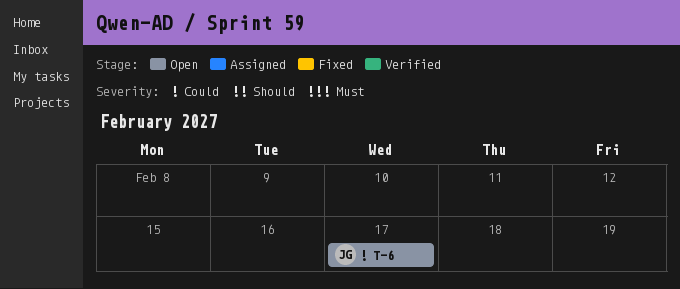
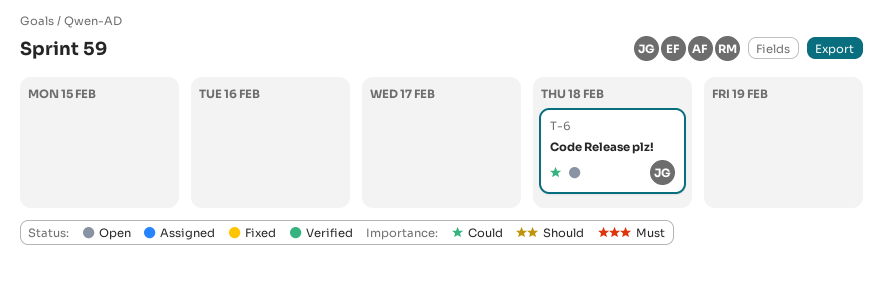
T-6, due: Feb 17 -> Feb 18

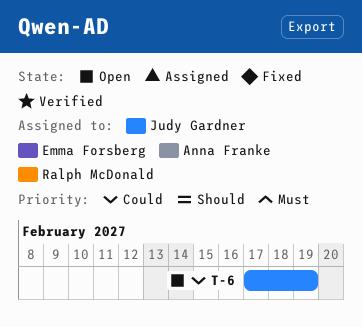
T-6, due: Feb 18 -> Feb 19

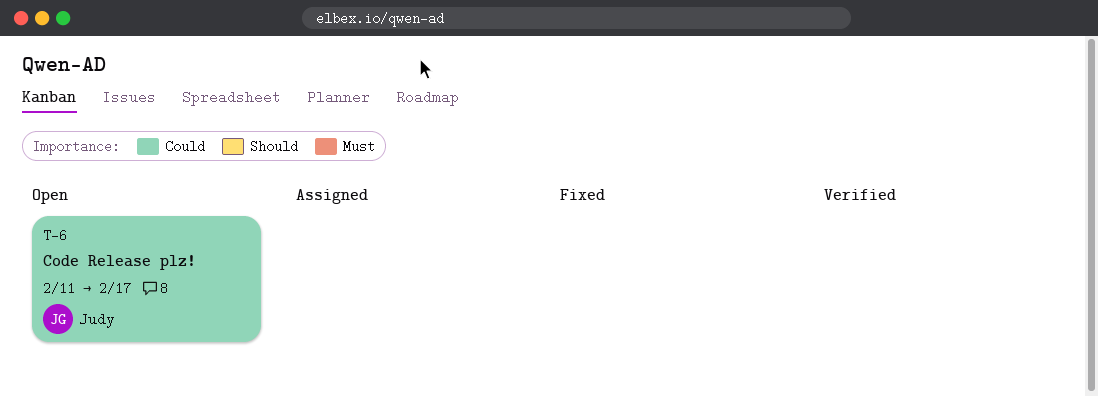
T-6, start: Feb 17 -> Feb 11
T-6, due: Feb 19 -> Feb 17

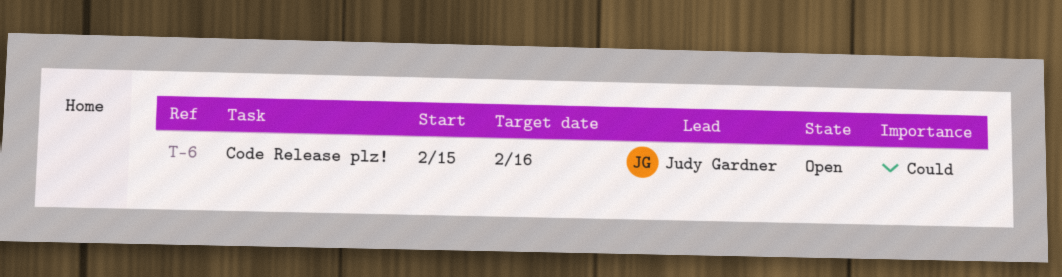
T-6, start: Feb 11 -> Feb 15
T-6, due: Feb 17 -> Feb 16

